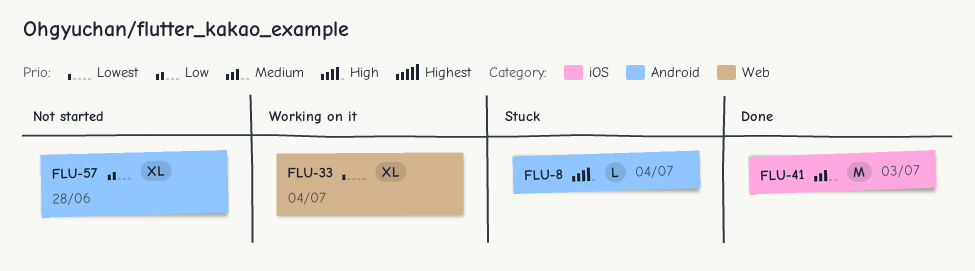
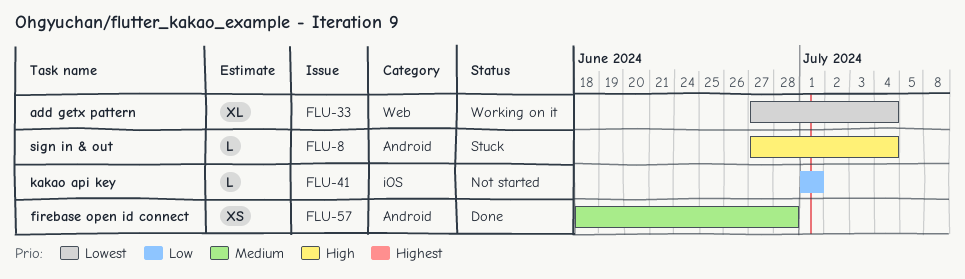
FLU-41, status: Done -> Not started
FLU-41, priority: Medium -> Low
FLU-41, estimate: M -> L
FLU-41, due: Jul 3 -> Jul 1
FLU-57, status: Not started -> Done
FLU-57, priority: Low -> Medium
FLU-57, estimate: XL -> XS

